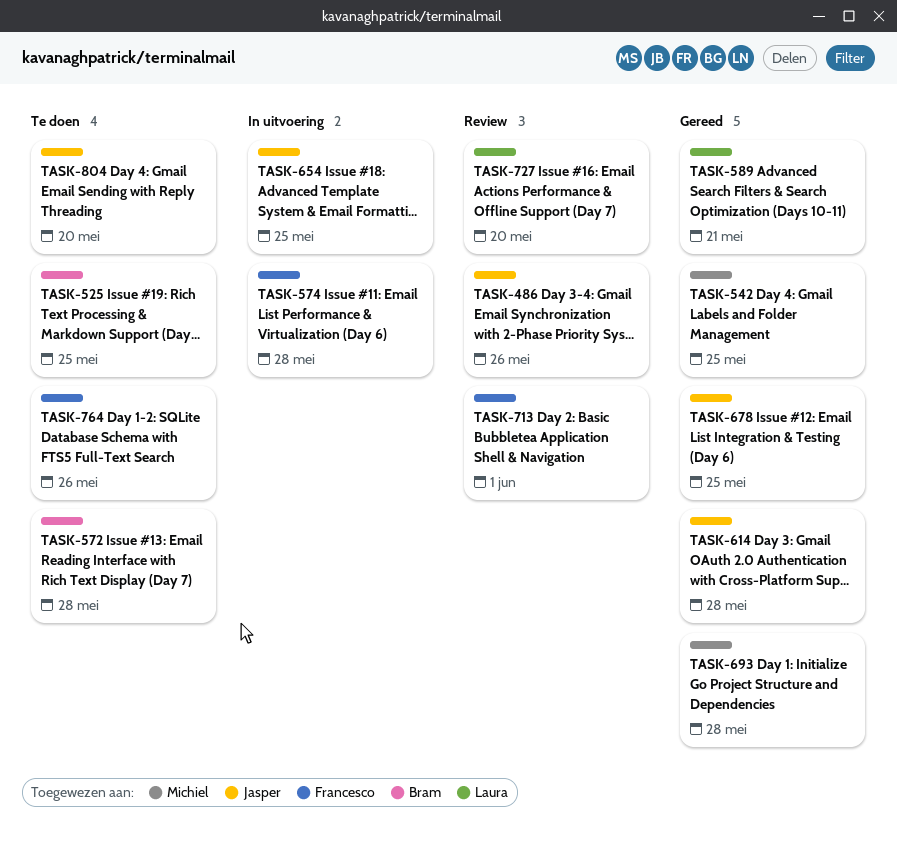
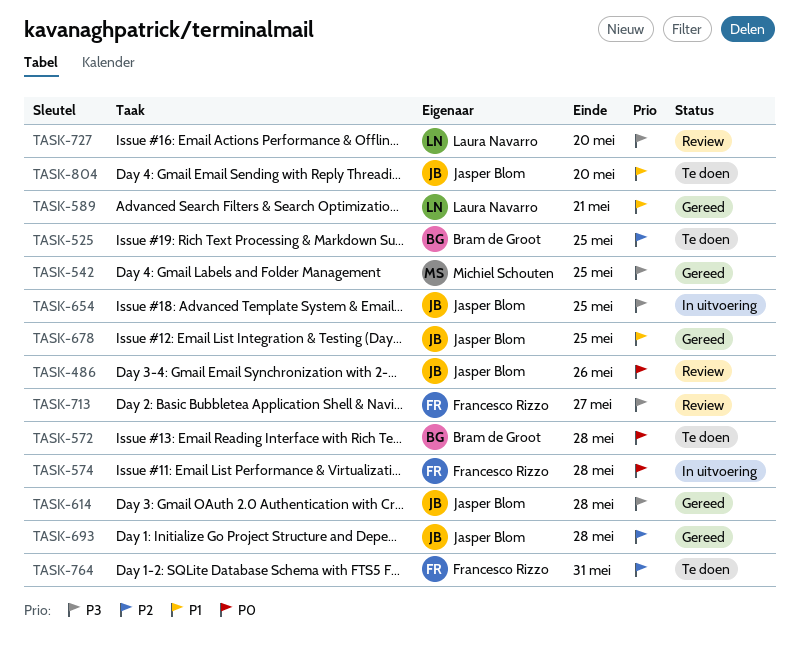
TASK-693, owner: Michiel Schouten -> Jasper Blom
TASK-713, due: Jun 1 -> May 27
TASK-764, due: May 26 -> May 31

